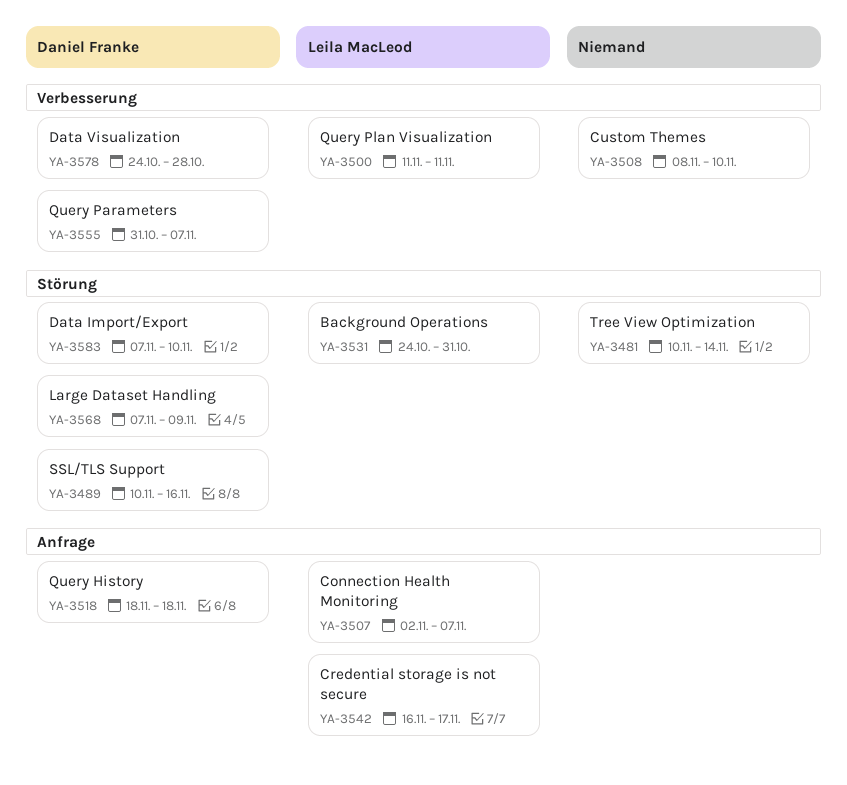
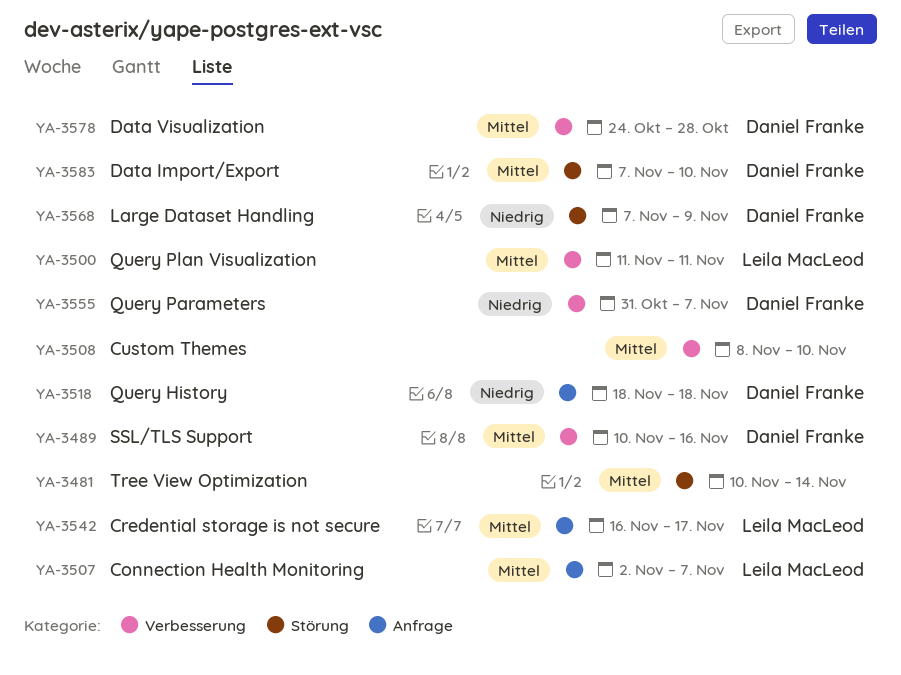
YA-3489, label: Störung -> Verbesserung
YA-3531: present -> none

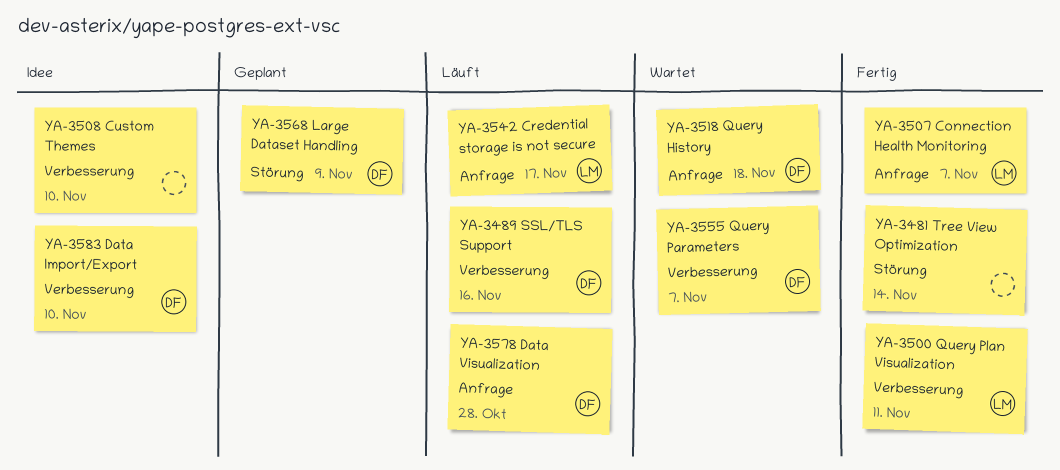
YA-3578, label: Verbesserung -> Anfrage
YA-3583, label: Störung -> Verbesserung

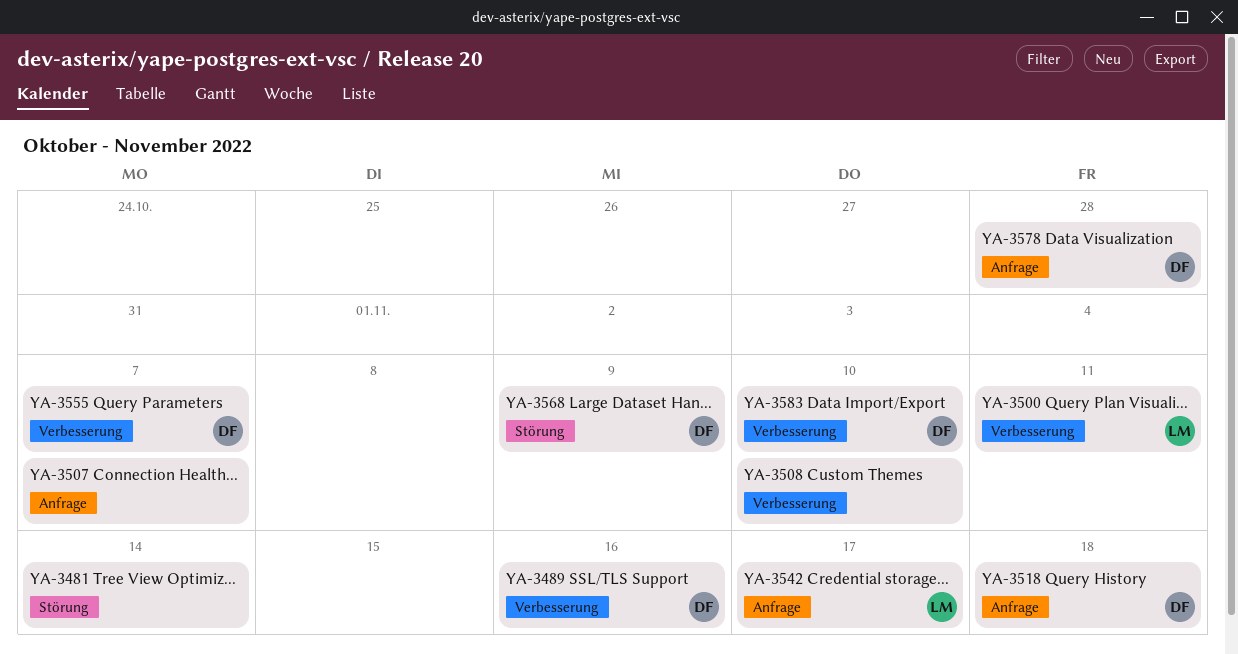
YA-3507, owner: LM -> none

